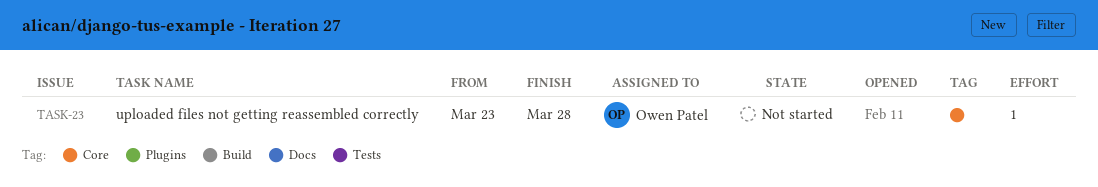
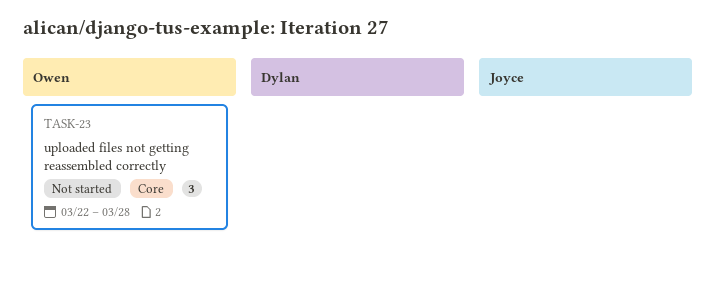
TASK-23, estimate: 1 -> 3
TASK-23, start: Mar 23 -> Mar 22

